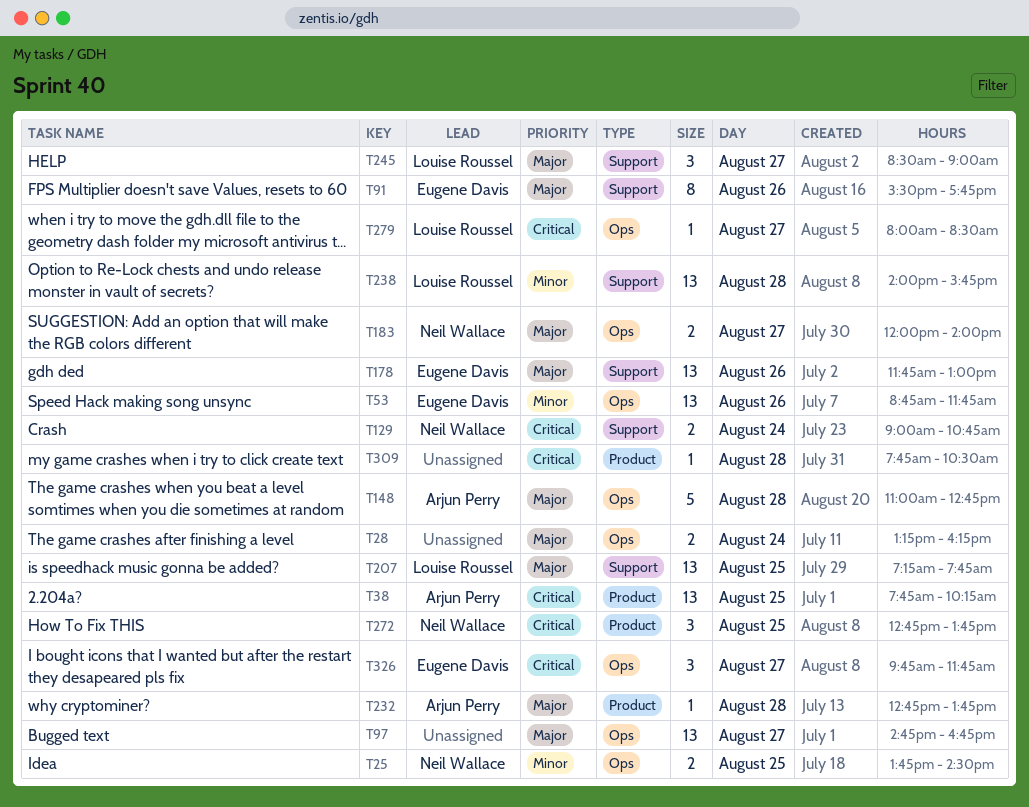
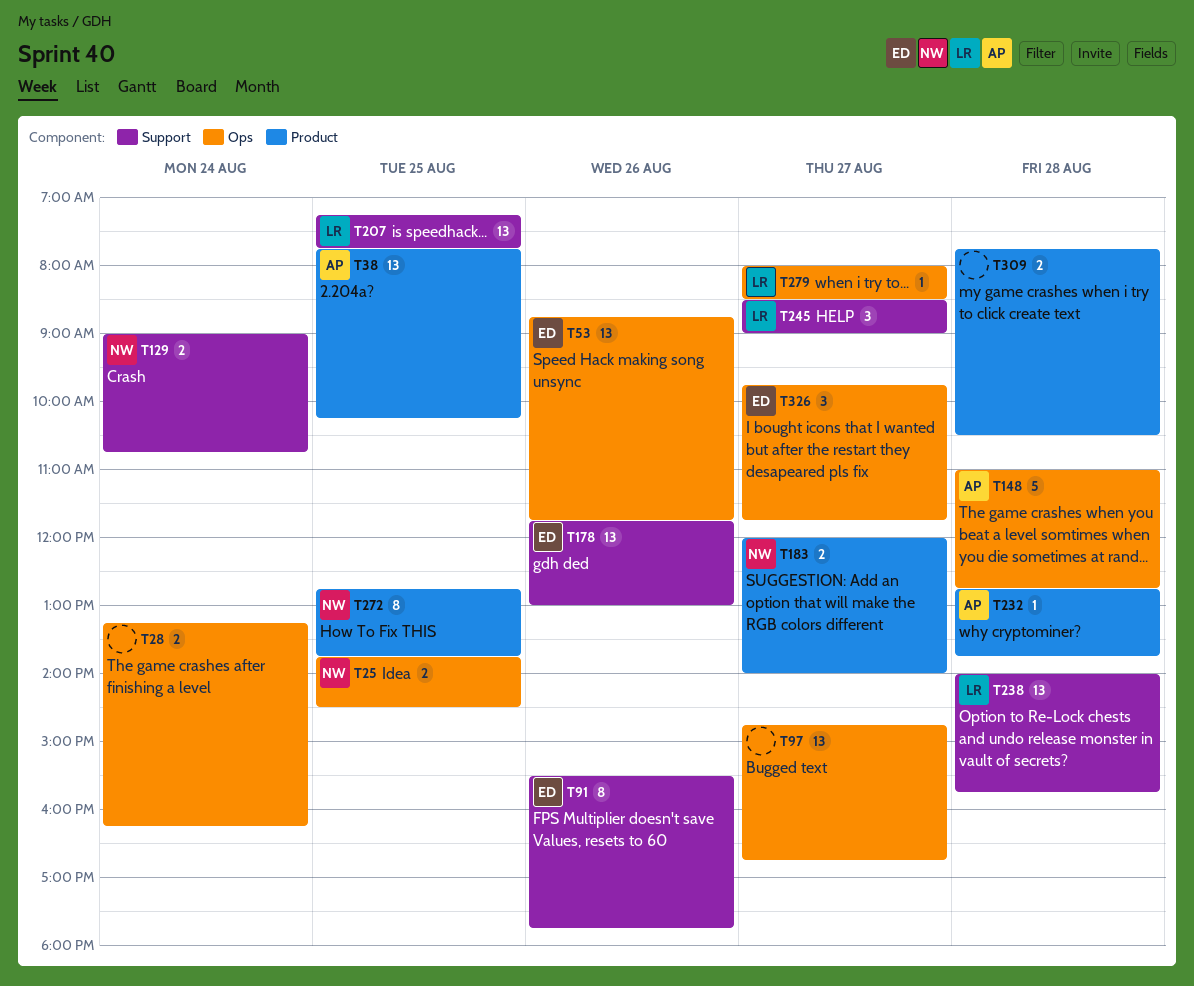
T183, label: Ops -> Product
T272, estimate: 3 -> 8
T309, estimate: 1 -> 2

